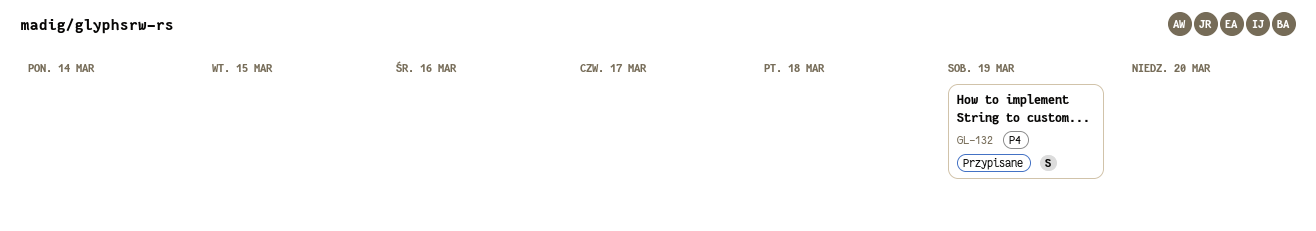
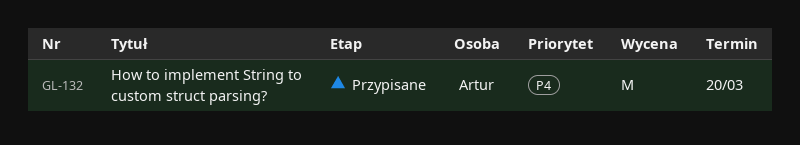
GL-132, estimate: S -> M
GL-132, due: Mar 19 -> Mar 20

